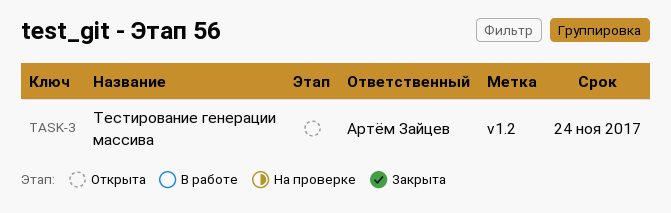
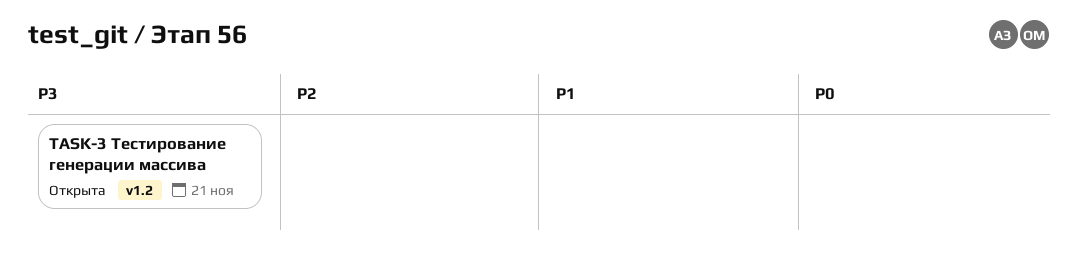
TASK-3, due: Nov 24 -> Nov 21

